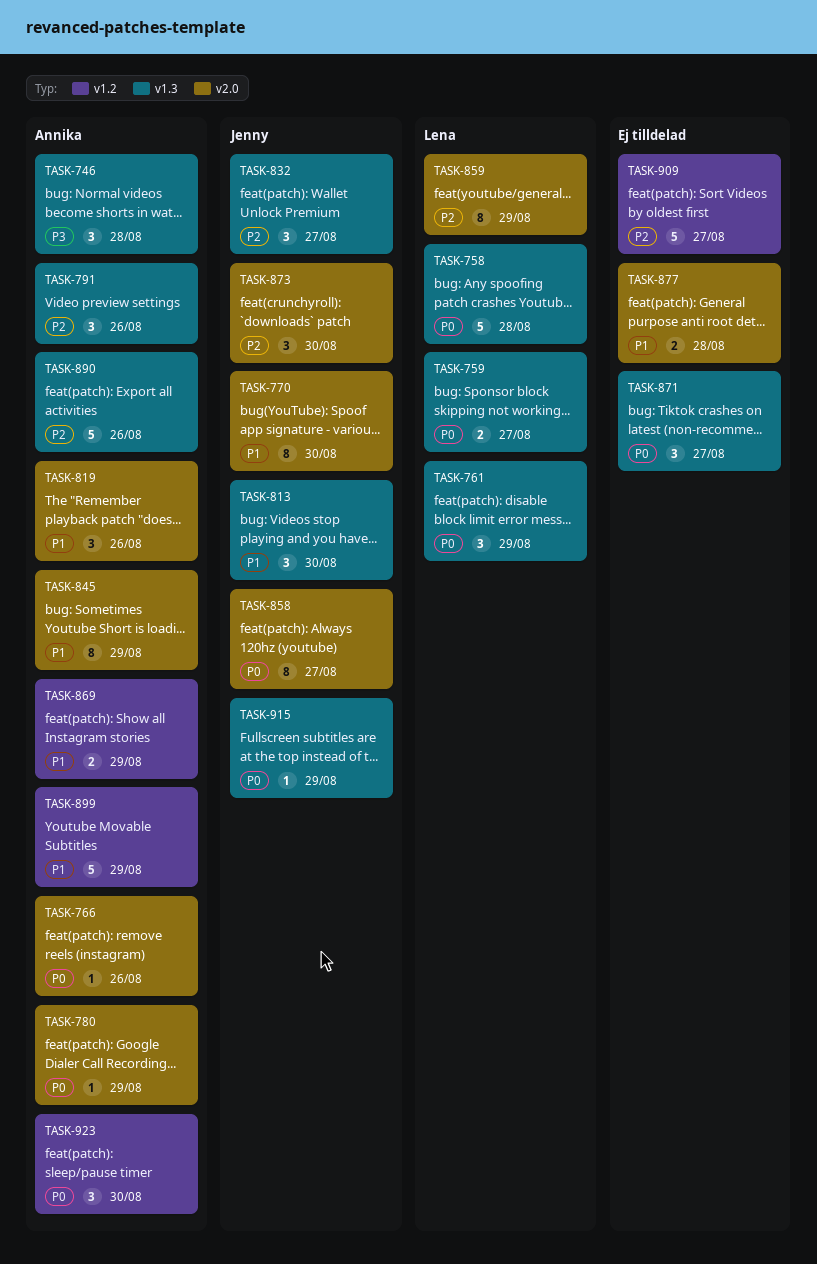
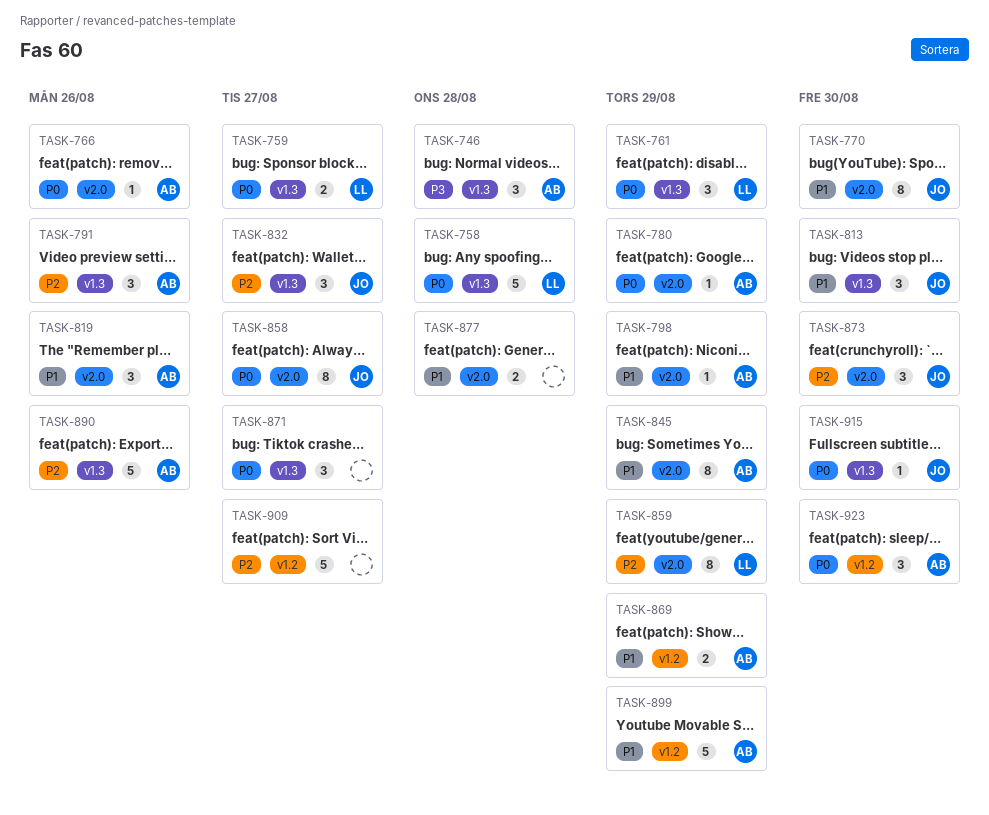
TASK-798: none -> present
TASK-915, due: Aug 29 -> Aug 30

